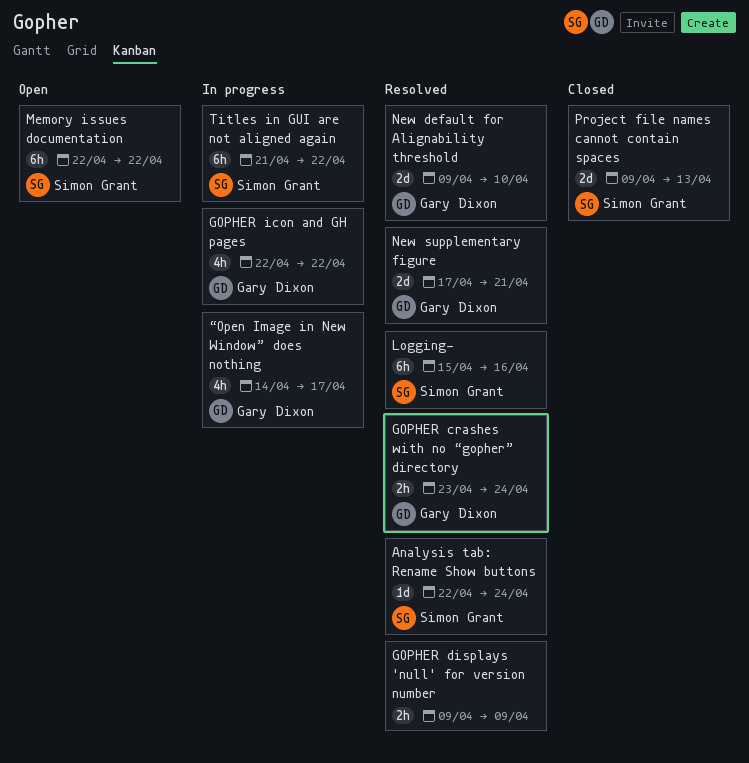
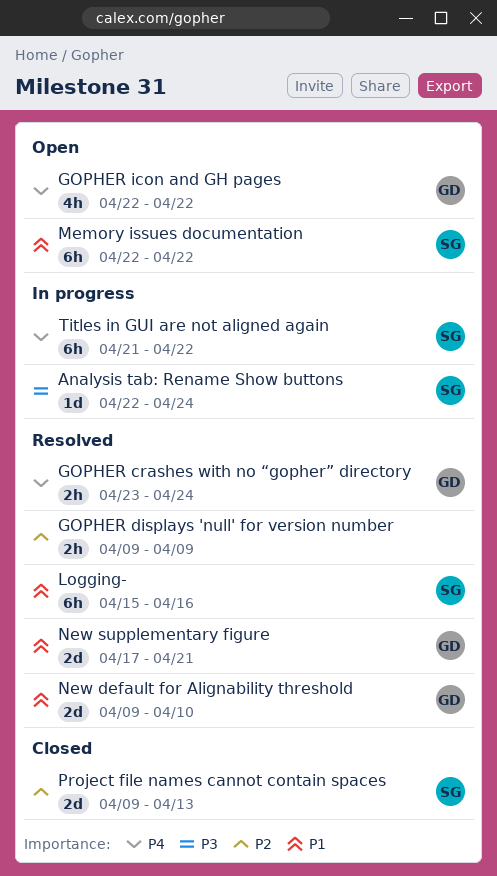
Analysis tab: Rename Show buttons, status: Resolved -> In progress
GOPHER icon and GH pages, status: In progress -> Open
“Open Image in New Window” does nothing: present -> none

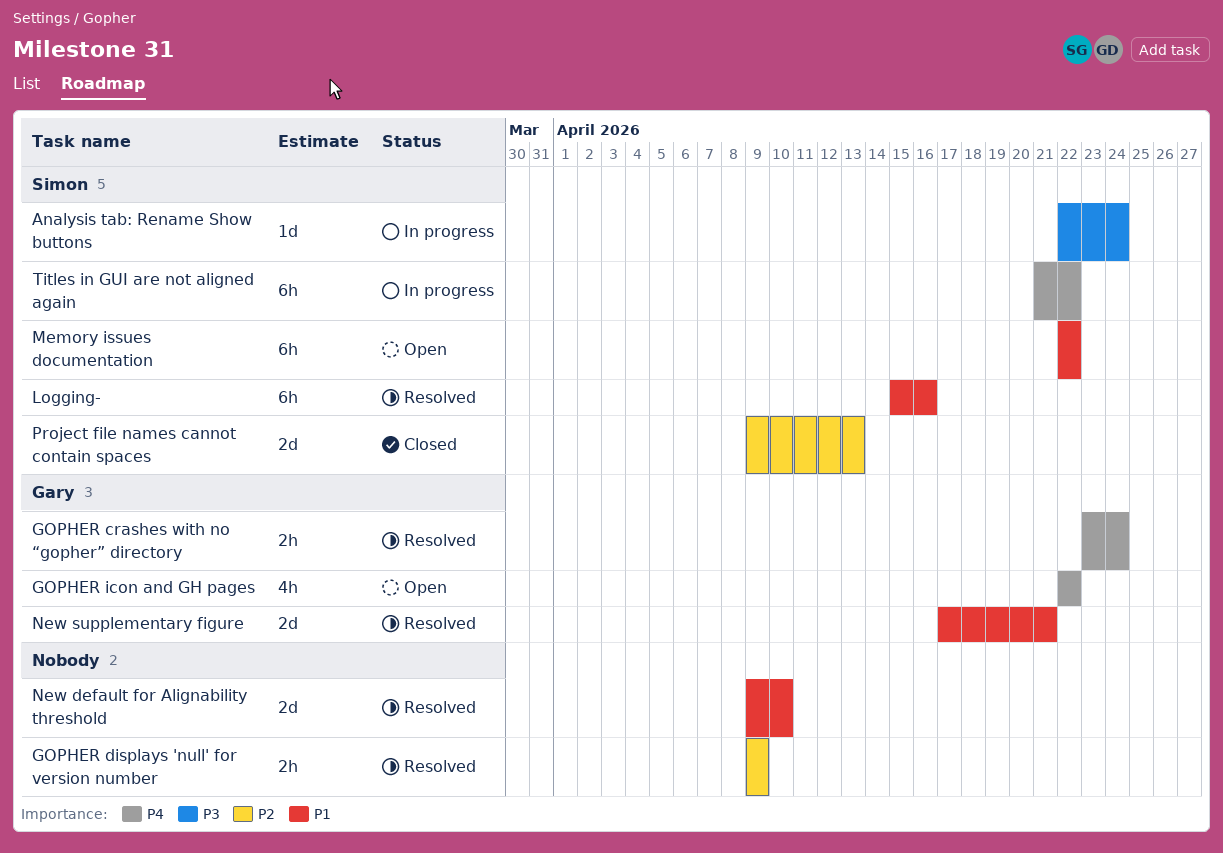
New default for Alignability threshold, owner: Gary -> none

